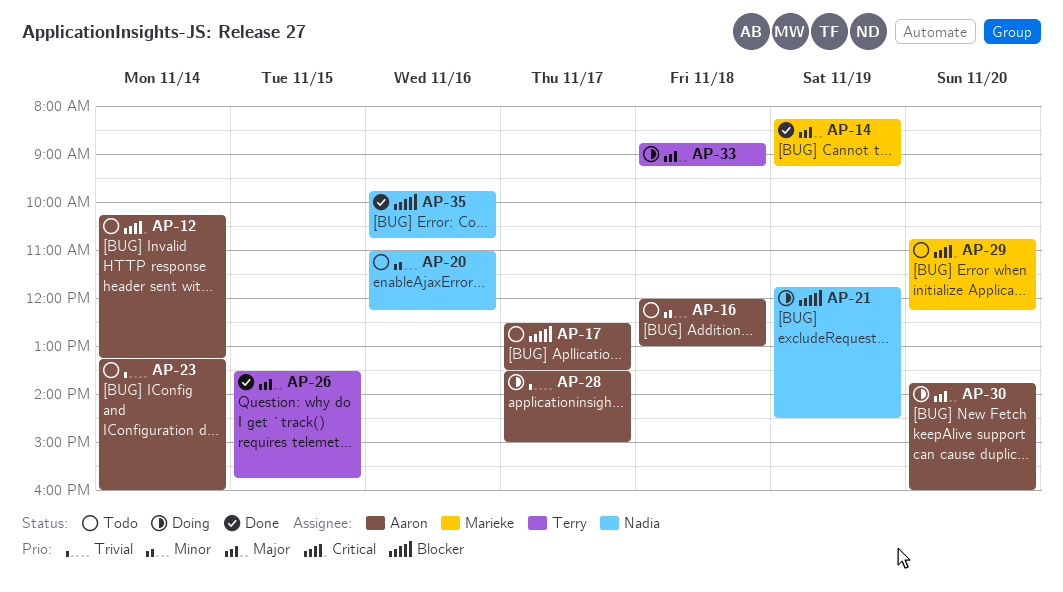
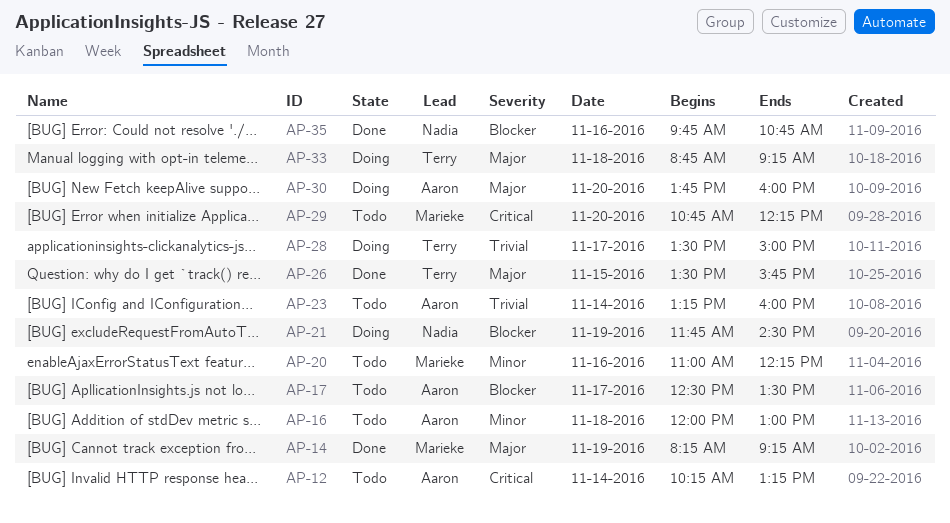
AP-20, owner: Nadia -> Marieke
AP-28, owner: Aaron -> Terry

